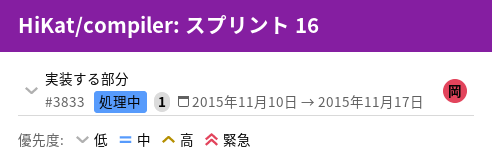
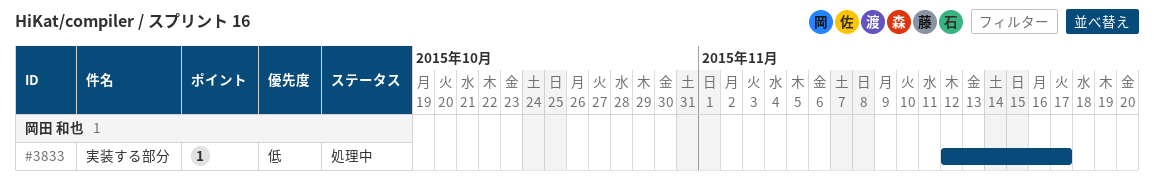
#3833, start: Nov 10 -> Nov 12

